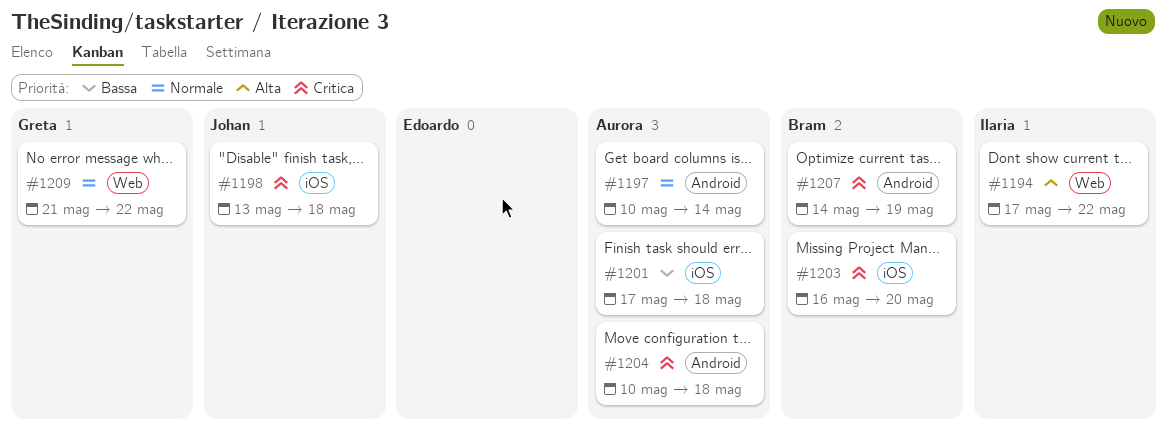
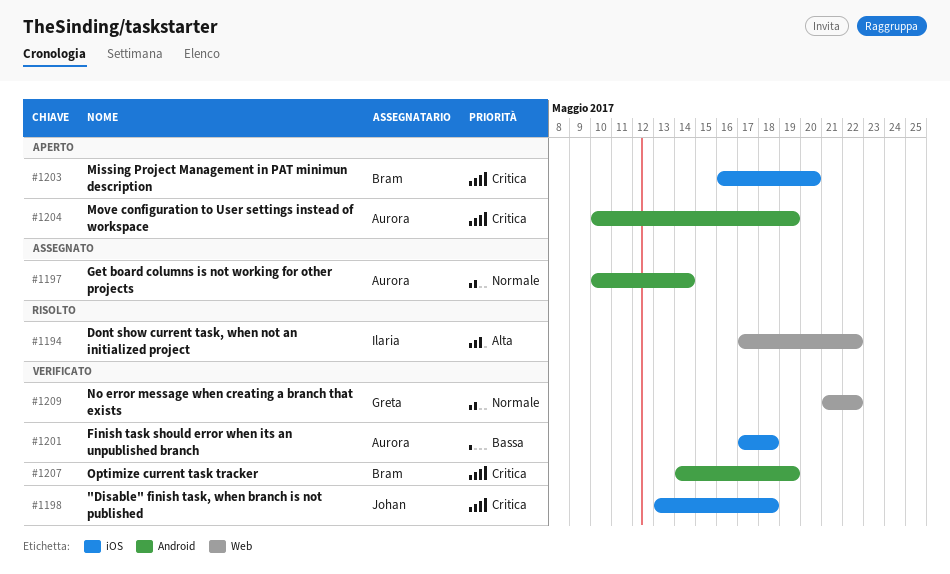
#1204, due: May 18 -> May 19

